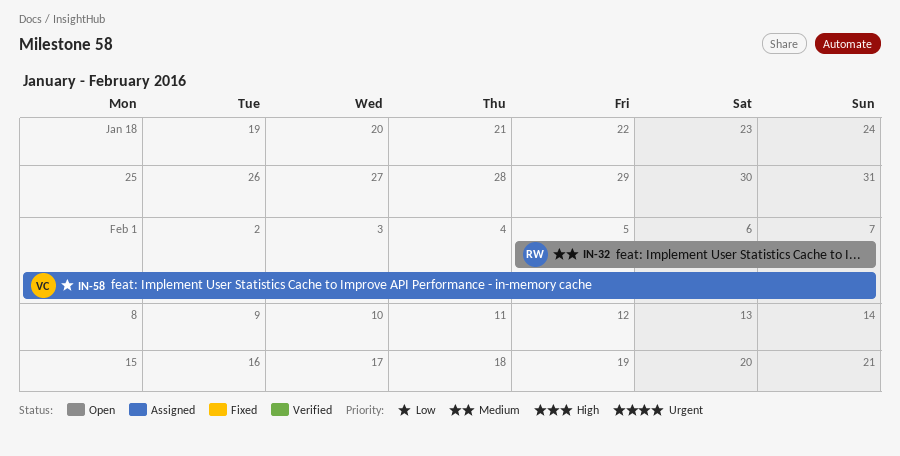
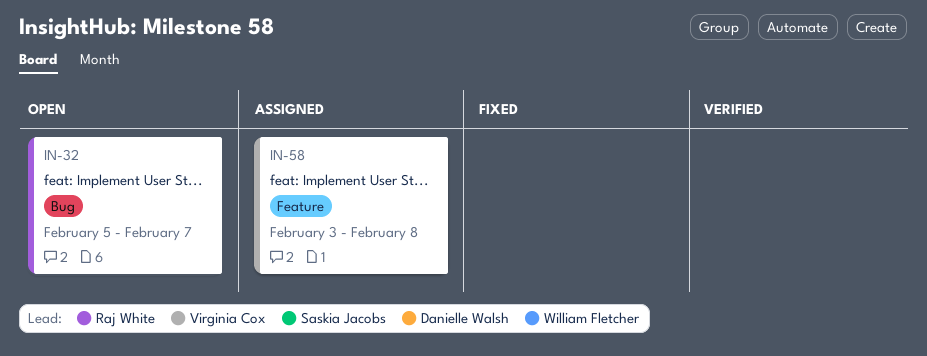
IN-58, start: Feb 1 -> Feb 3
IN-58, due: Feb 7 -> Feb 8

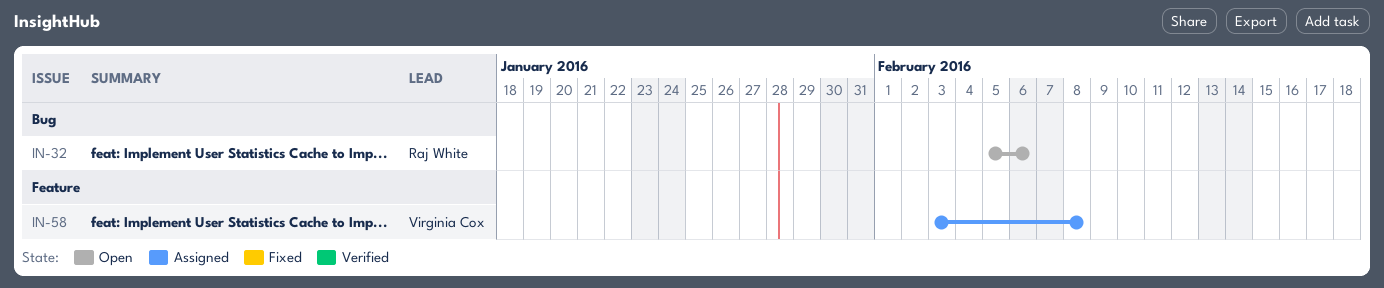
IN-32, due: Feb 7 -> Feb 6

